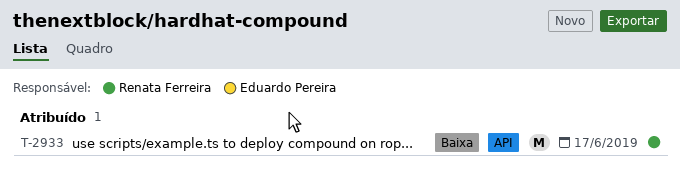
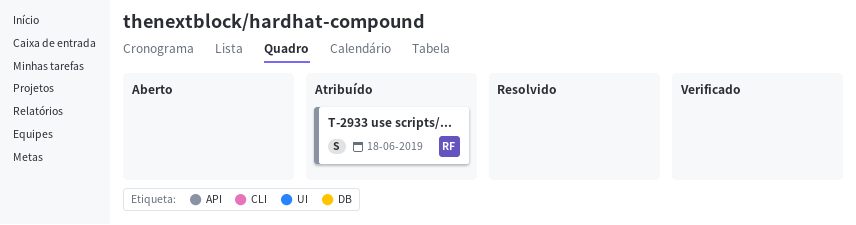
T-2933, estimate: M -> S
T-2933, due: Jun 17 -> Jun 18

